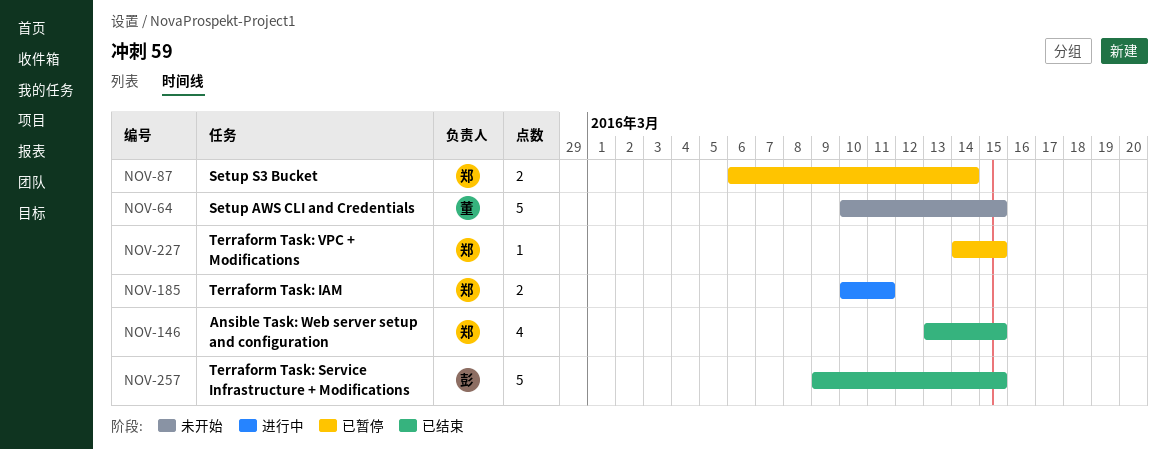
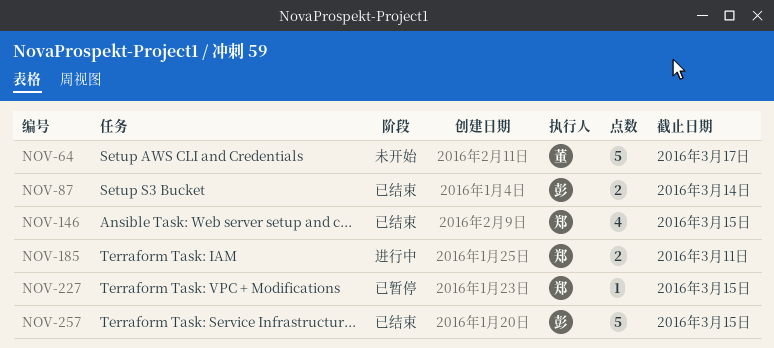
NOV-64, due: Mar 15 -> Mar 17
NOV-87, status: 已暂停 -> 已结束
NOV-87, owner: 郑 -> 彭

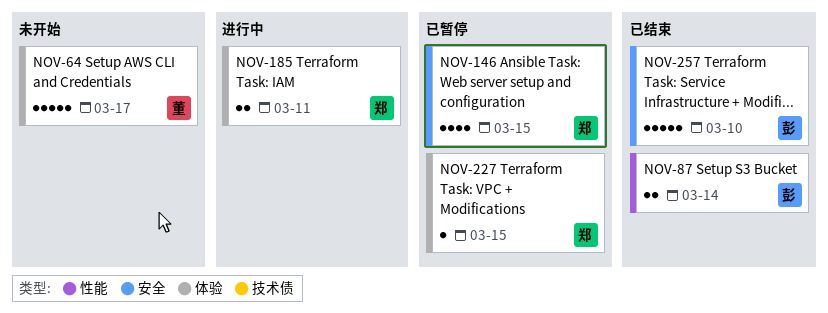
NOV-146, status: 已结束 -> 已暂停
NOV-257, due: Mar 15 -> Mar 10

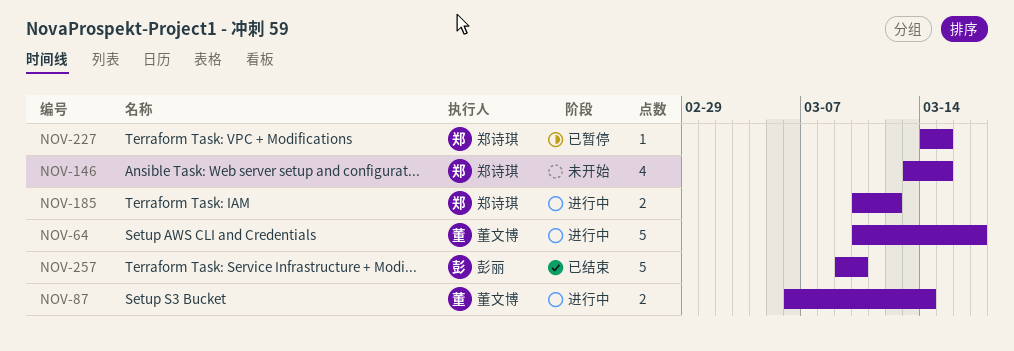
NOV-64, status: 未开始 -> 进行中
NOV-87, status: 已结束 -> 进行中
NOV-87, owner: 彭丽 -> 董文博
NOV-146, status: 已暂停 -> 未开始
NOV-185, due: Mar 11 -> Mar 12

